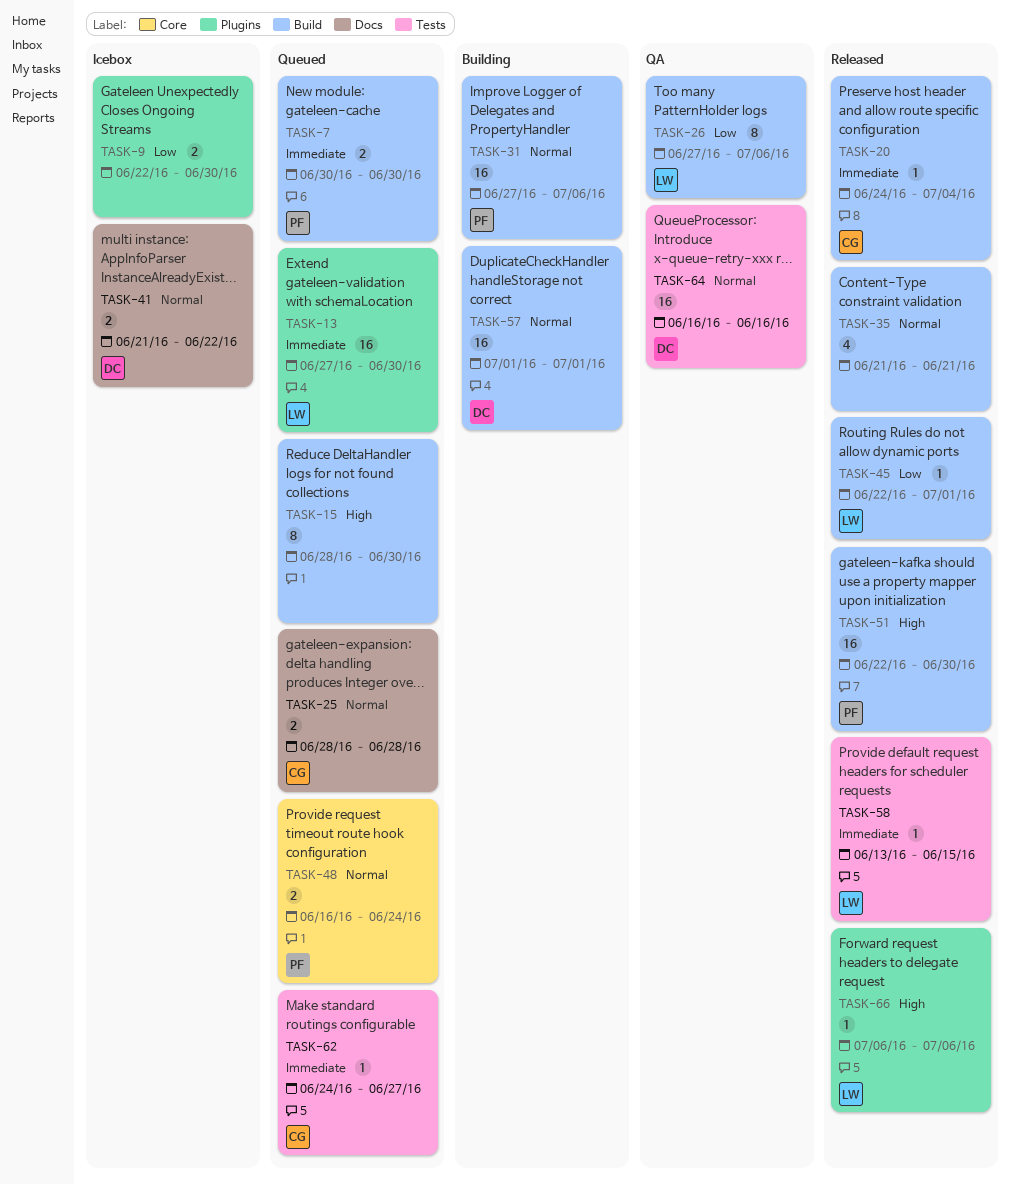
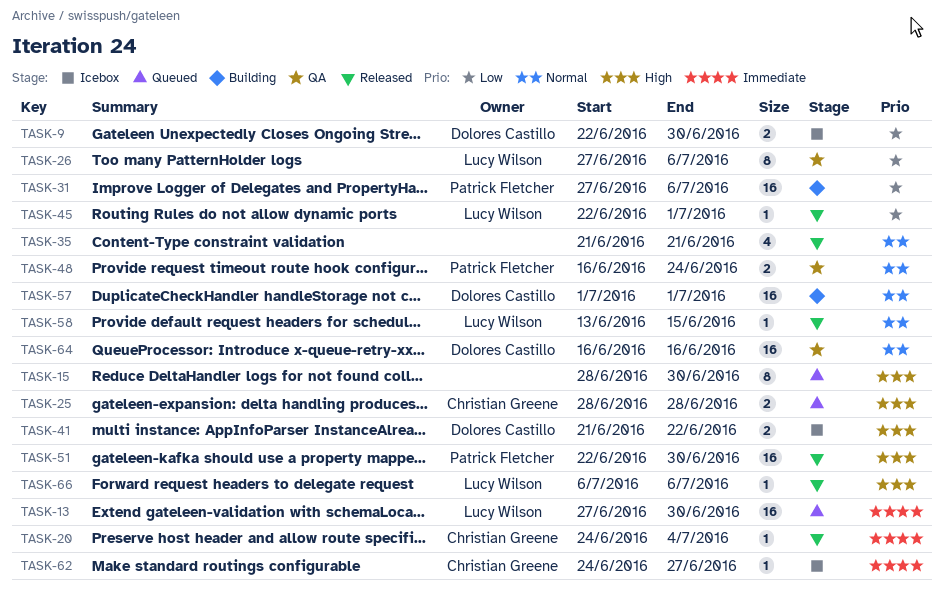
TASK-7: present -> none
TASK-9, owner: none -> Dolores Castillo
TASK-25, priority: Normal -> High
TASK-31, priority: Normal -> Low
TASK-41, priority: Normal -> High
TASK-48, status: Queued -> QA
TASK-58, priority: Immediate -> Normal
TASK-62, status: Queued -> Icebox

